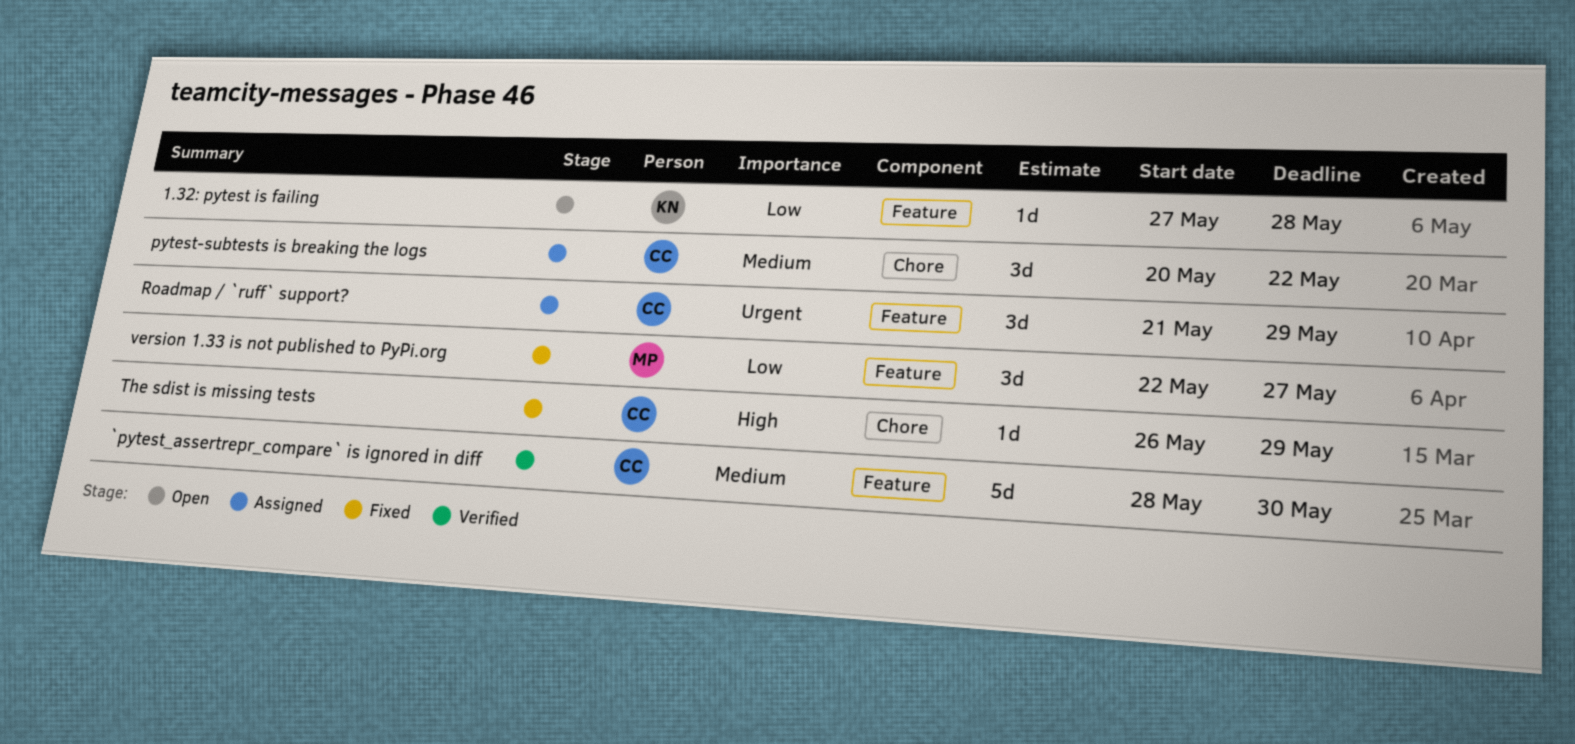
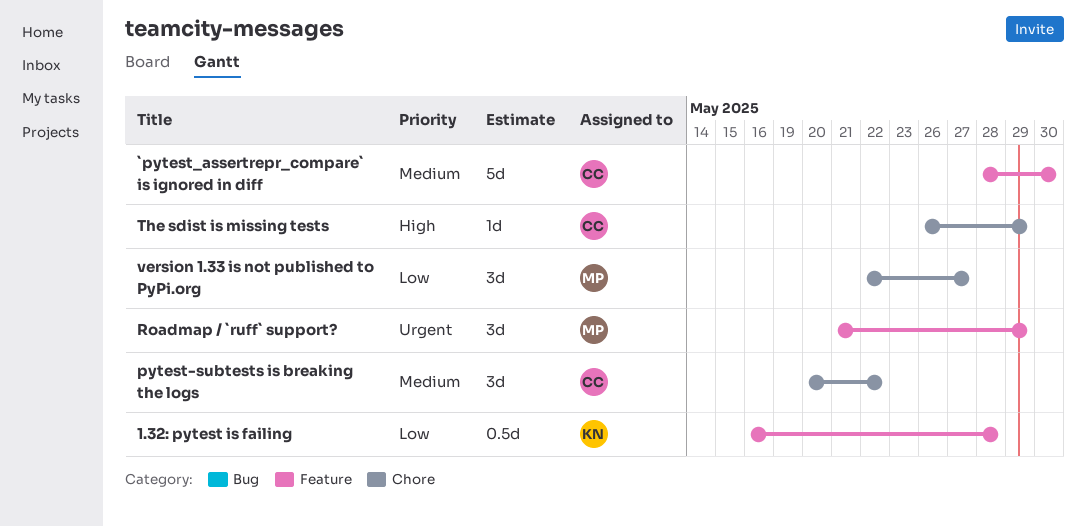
1.32: pytest is failing, estimate: 1d -> 0.5d
1.32: pytest is failing, start: May 27 -> May 16
Roadmap / `ruff` support?, owner: CC -> MP
version 1.33 is not published to PyPi.org, label: Feature -> Chore

